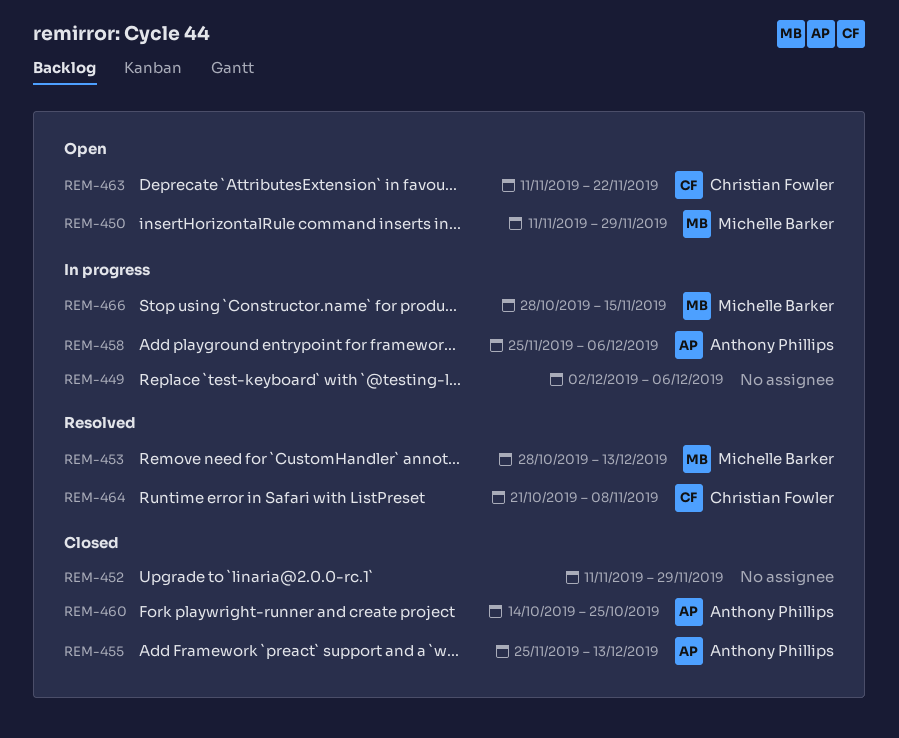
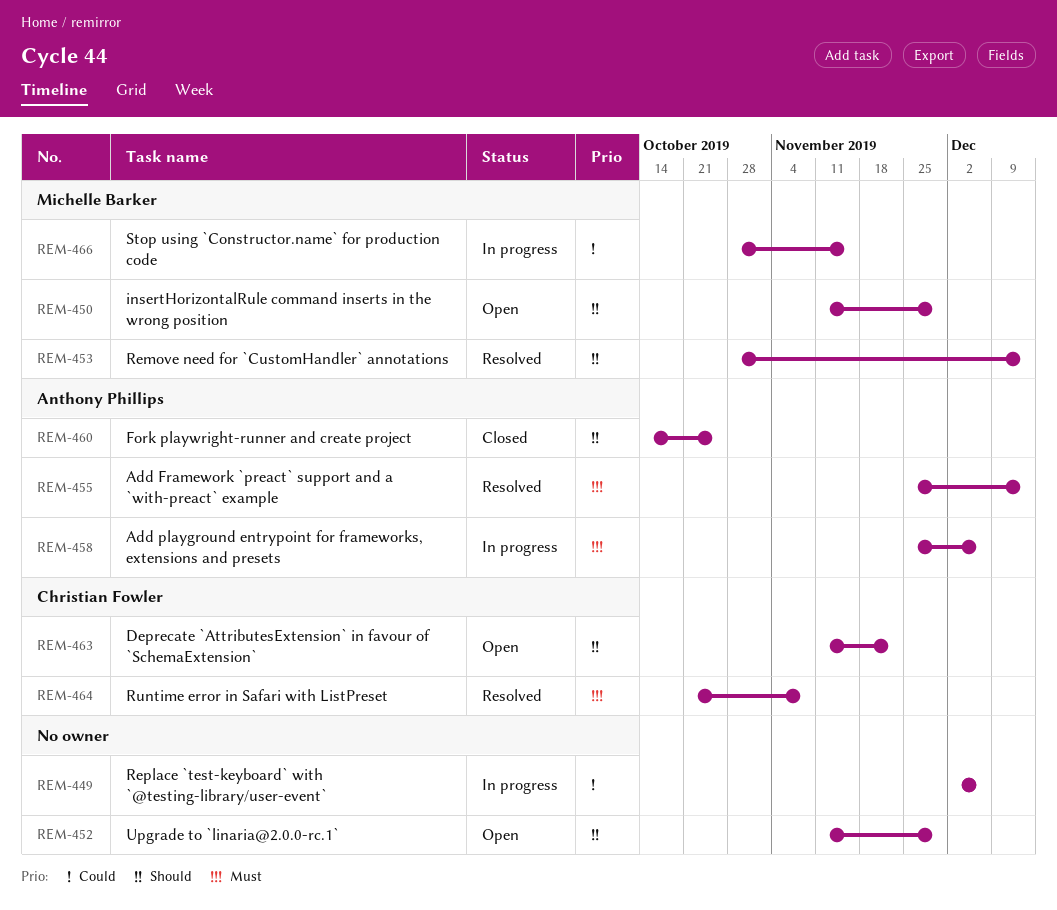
REM-452, status: Closed -> Open
REM-455, status: Closed -> Resolved

